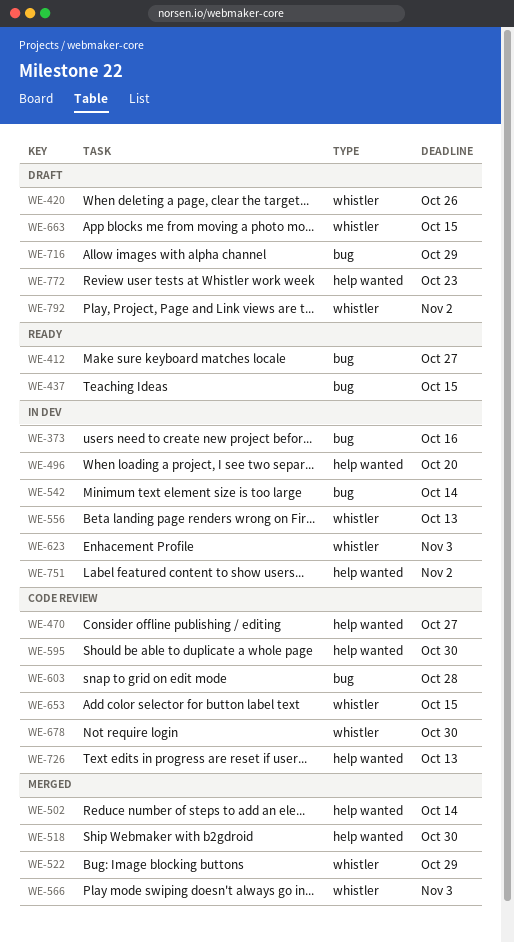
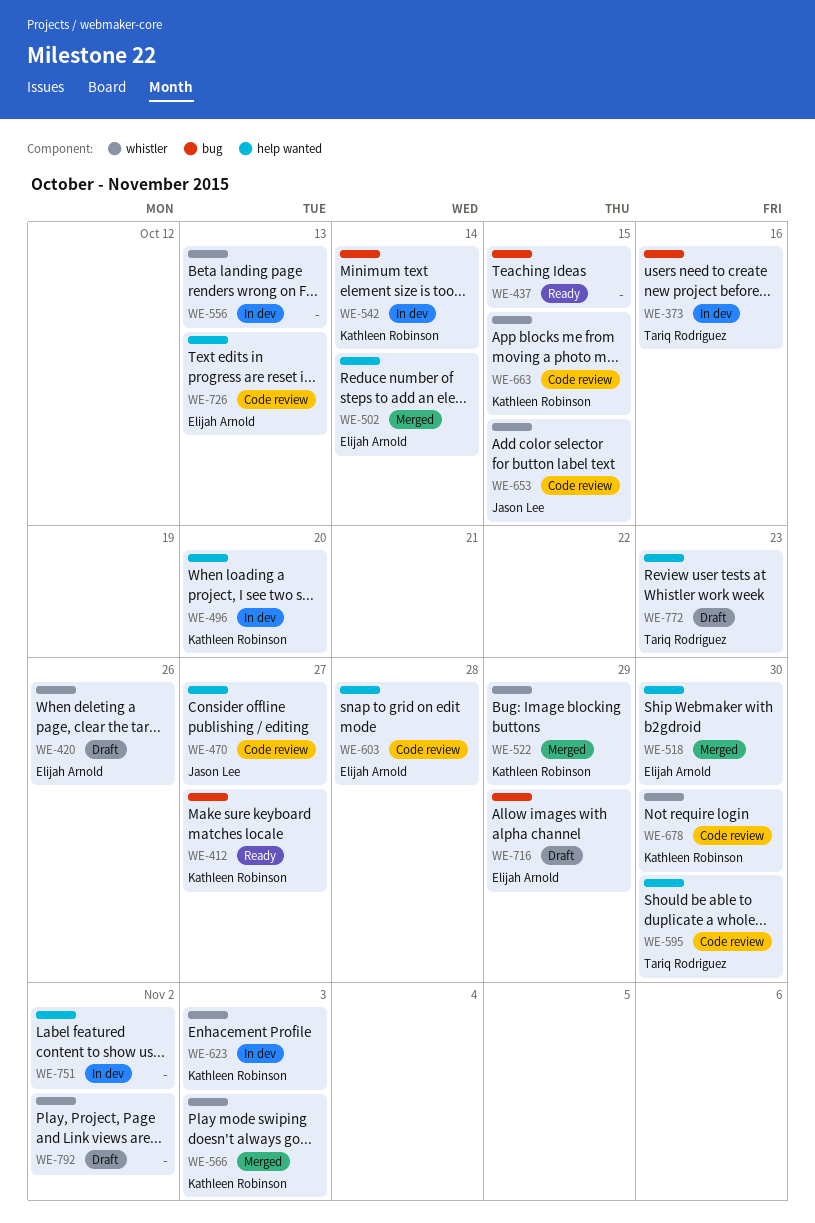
WE-603, label: bug -> help wanted
WE-663, status: Draft -> Code review

